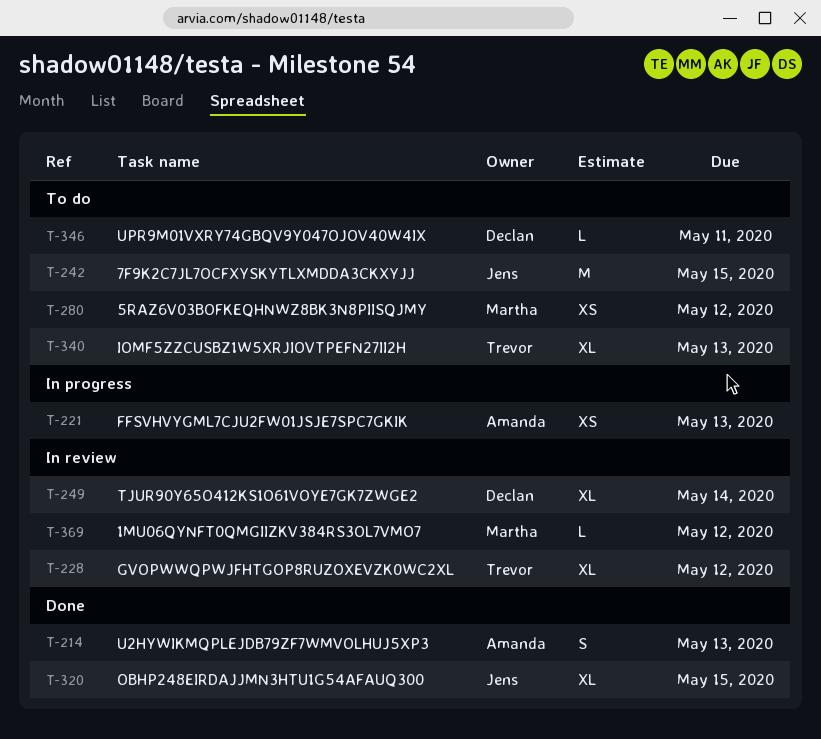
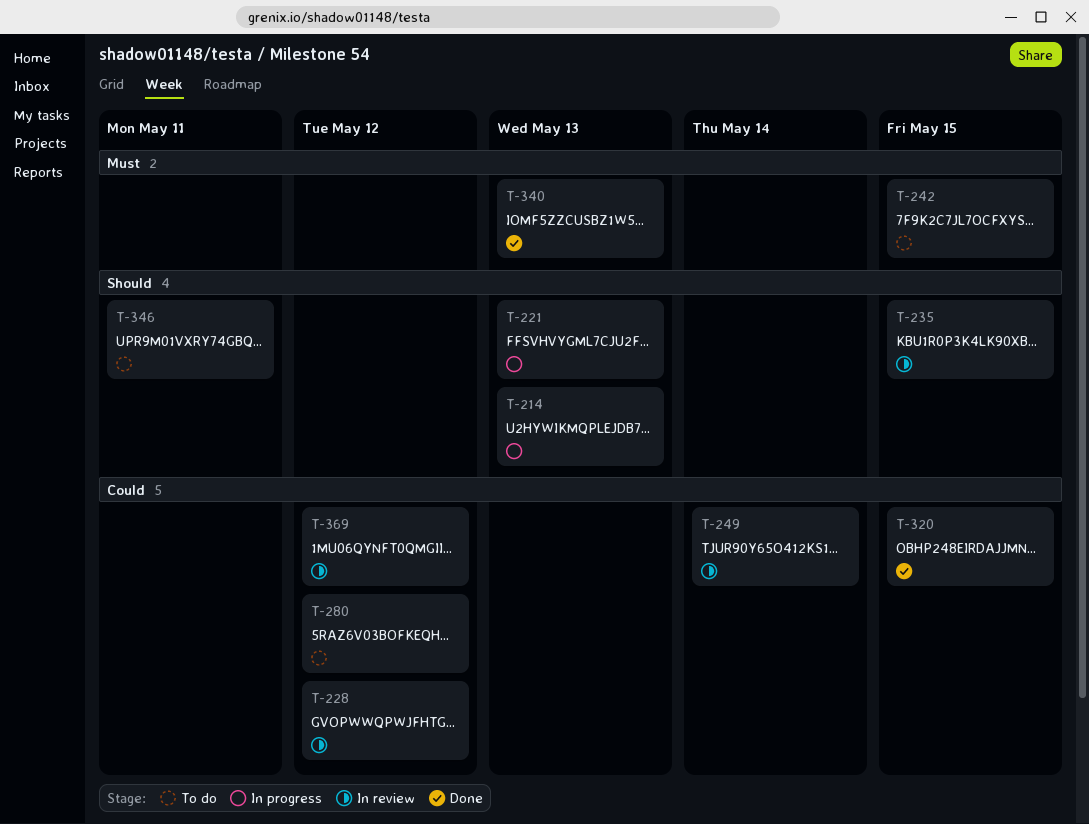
T-214, status: Done -> In progress
T-235: none -> present
T-340, status: To do -> Done

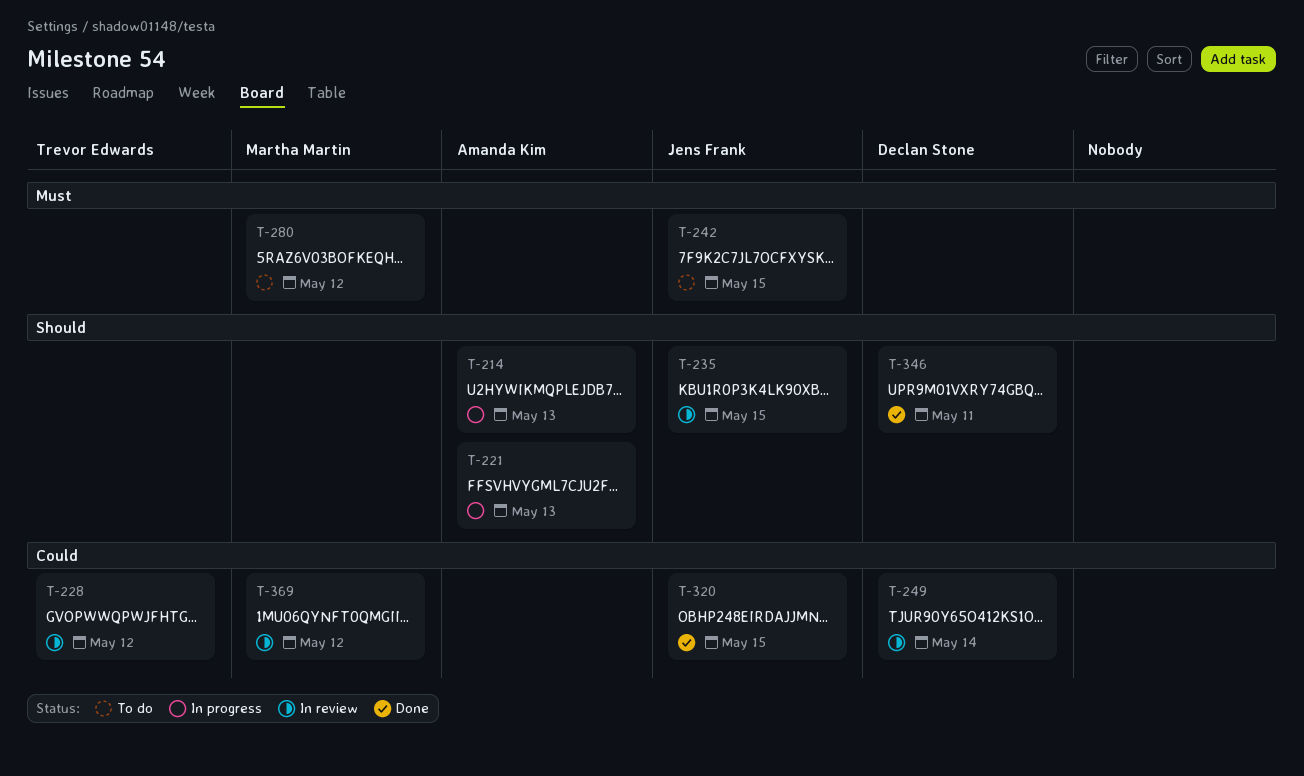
T-280, priority: Could -> Must
T-340: present -> none
T-346, status: To do -> Done

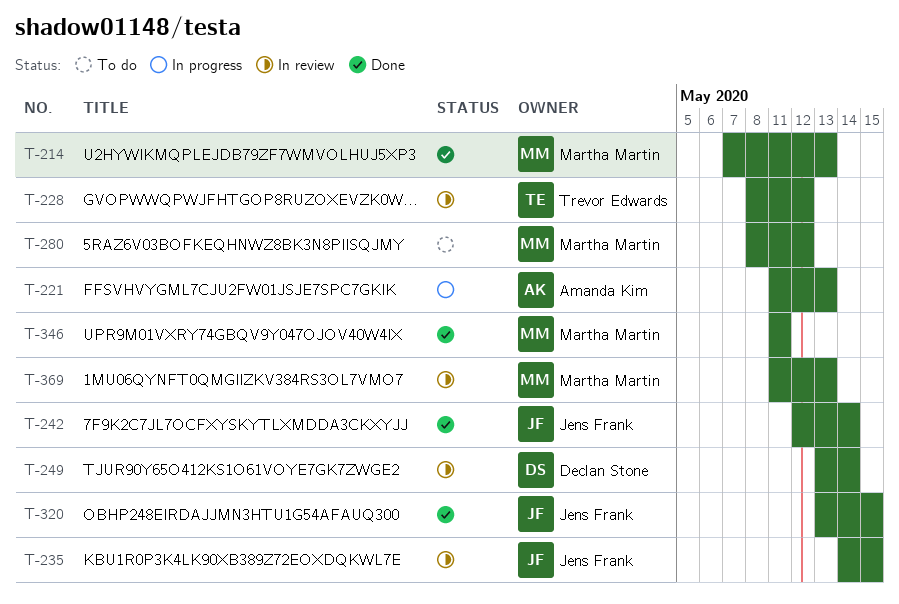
T-214, status: In progress -> Done
T-214, owner: Amanda Kim -> Martha Martin
T-242, status: To do -> Done
T-242, due: May 15 -> May 14
T-346, owner: Declan Stone -> Martha Martin
T-369, due: May 12 -> May 13

